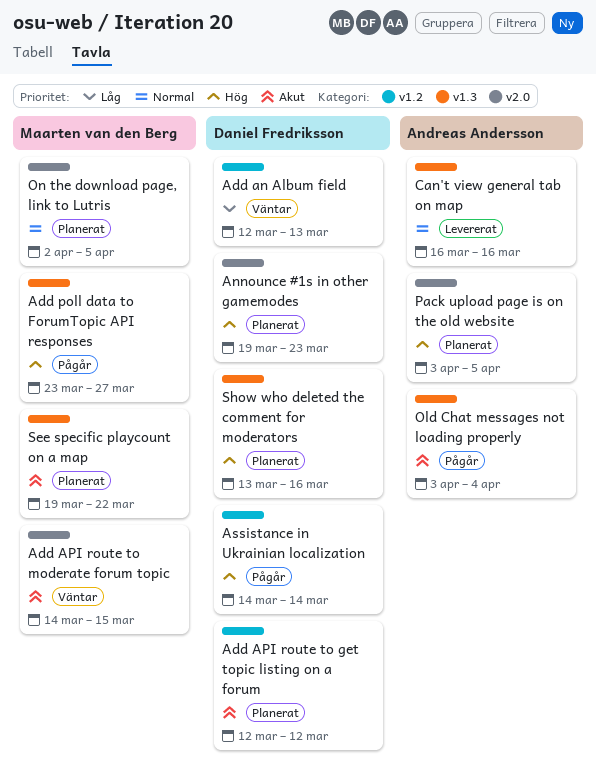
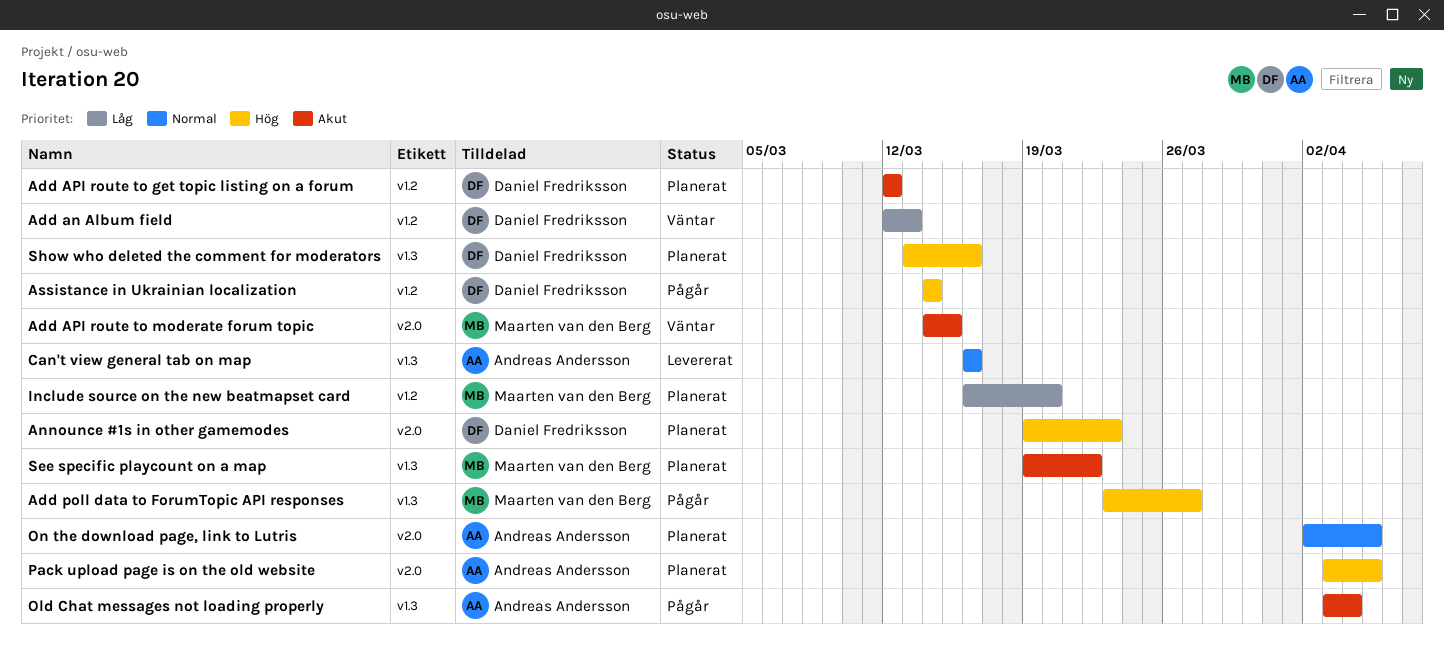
Include source on the new beatmapset card: none -> present
On the download page, link to Lutris, owner: Maarten van den Berg -> Andreas Andersson

